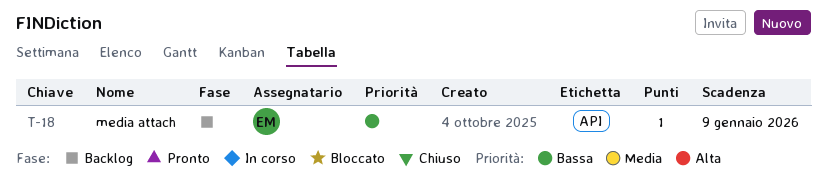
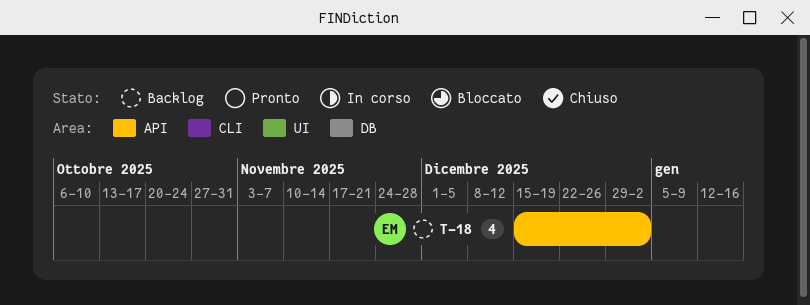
T-18, estimate: 1 -> 4
T-18, due: Jan 9 -> Jan 2

